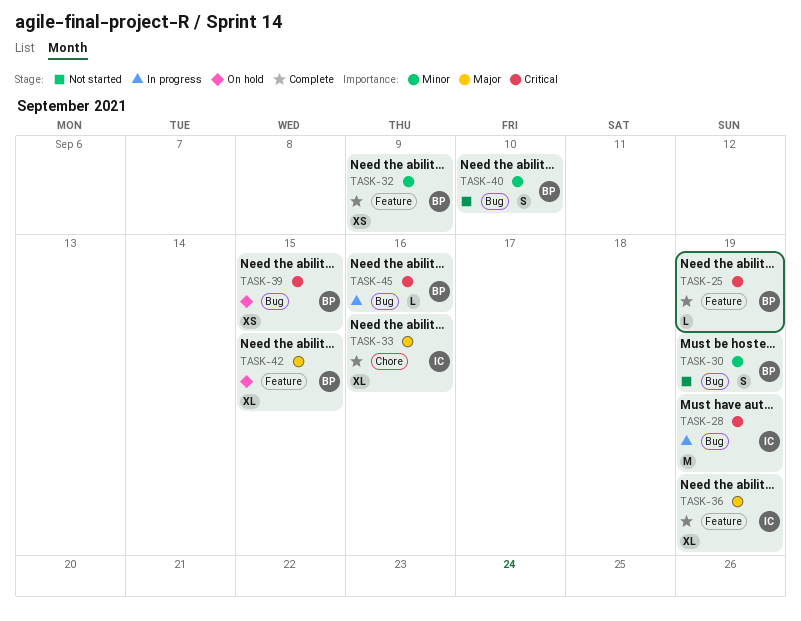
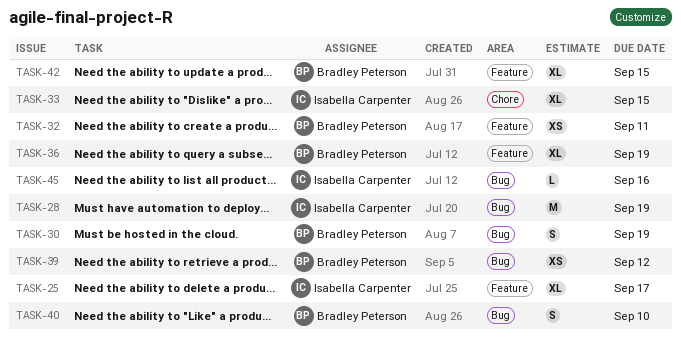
TASK-25, owner: Bradley Peterson -> Isabella Carpenter
TASK-25, estimate: L -> XL
TASK-25, due: Sep 19 -> Sep 17
TASK-32, due: Sep 9 -> Sep 11
TASK-33, due: Sep 16 -> Sep 15
TASK-36, owner: Isabella Carpenter -> Bradley Peterson
TASK-39, due: Sep 15 -> Sep 12
TASK-45, owner: Bradley Peterson -> Isabella Carpenter

